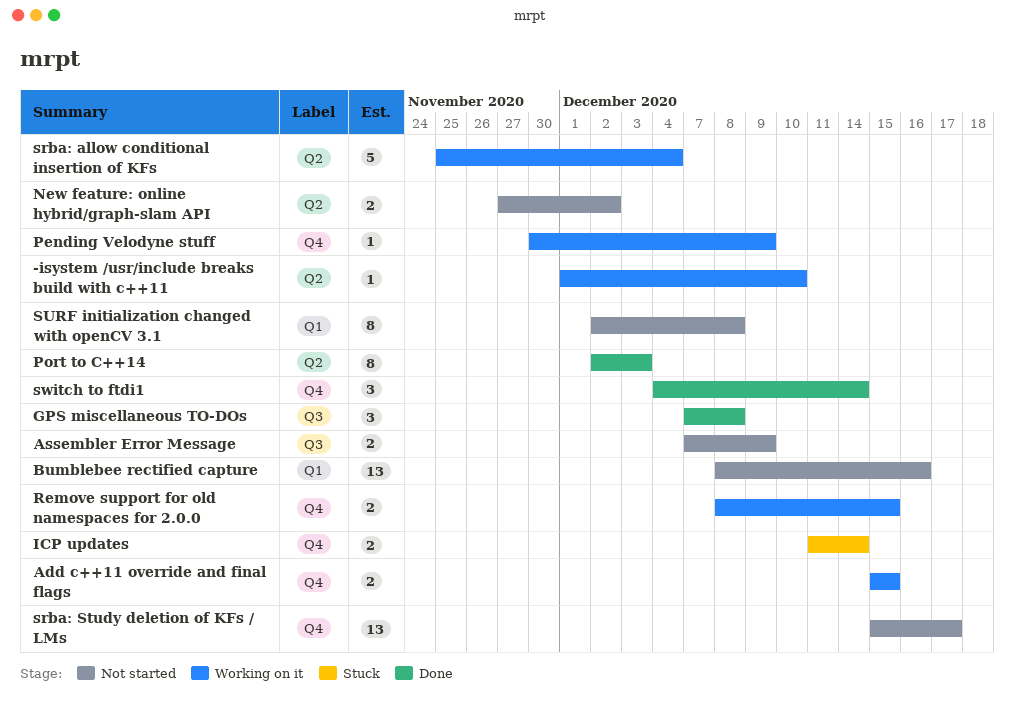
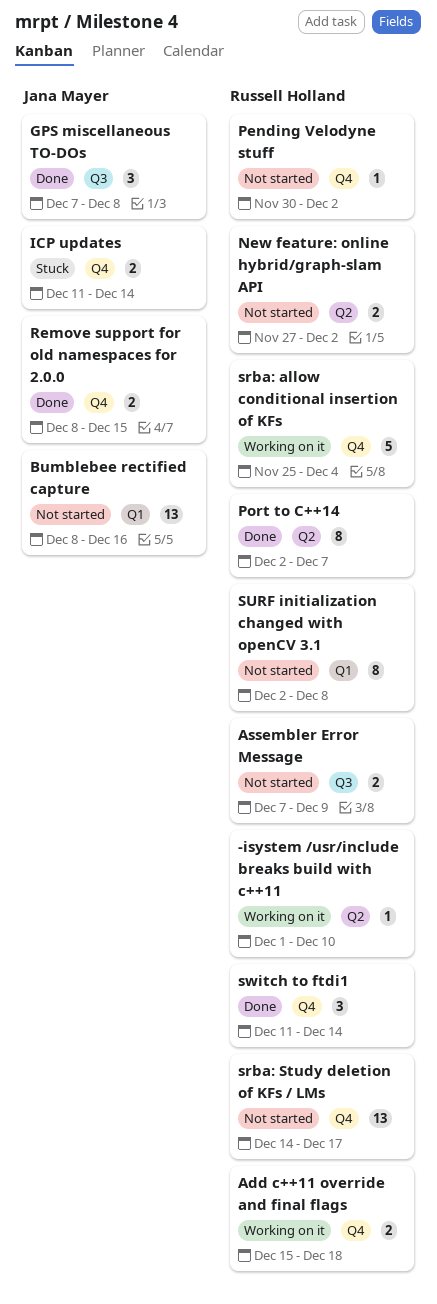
Add c++11 override and final flags, due: Dec 15 -> Dec 18
Pending Velodyne stuff, status: Working on it -> Not started
Pending Velodyne stuff, due: Dec 9 -> Dec 2
Port to C++14, due: Dec 3 -> Dec 7
Remove support for old namespaces for 2.0.0, status: Working on it -> Done
srba: allow conditional insertion of KFs, label: Q2 -> Q4
srba: Study deletion of KFs / LMs, start: Dec 15 -> Dec 14
switch to ftdi1, start: Dec 4 -> Dec 11

